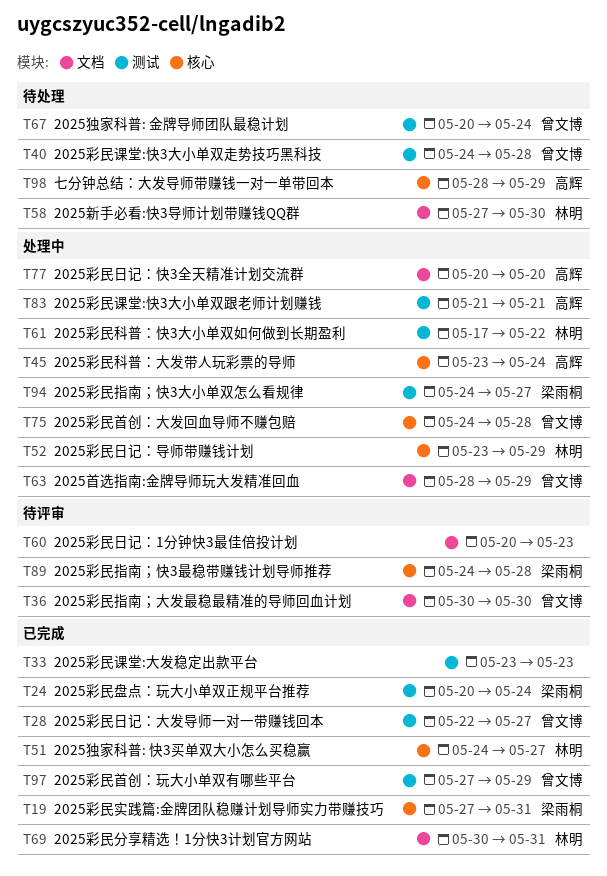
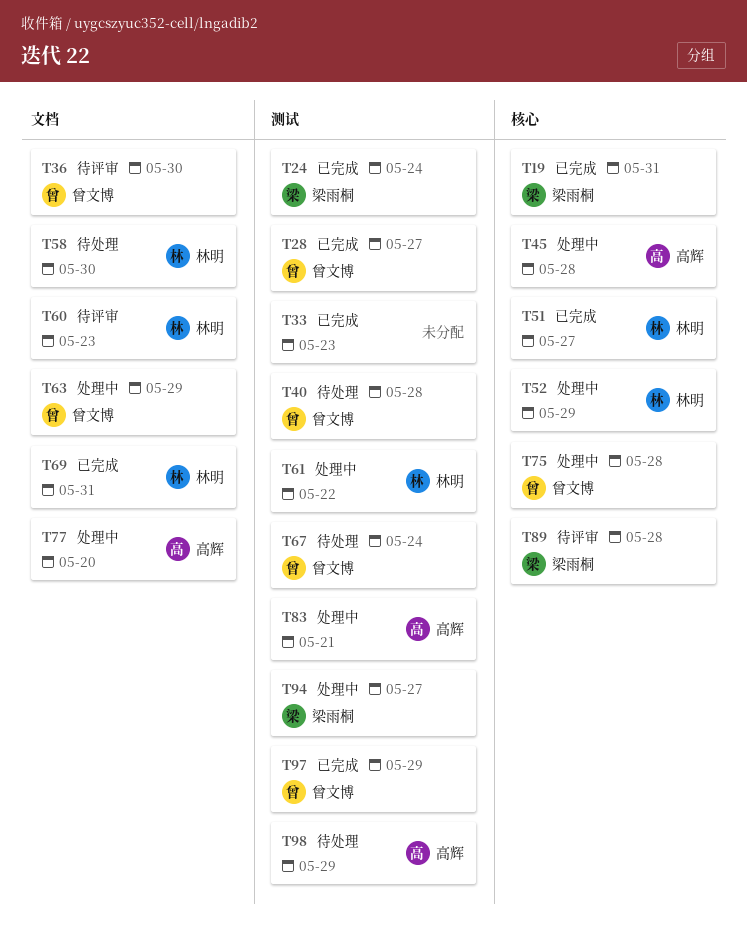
T45, due: May 24 -> May 28
T60, owner: none -> 林明
T98, label: 核心 -> 测试

